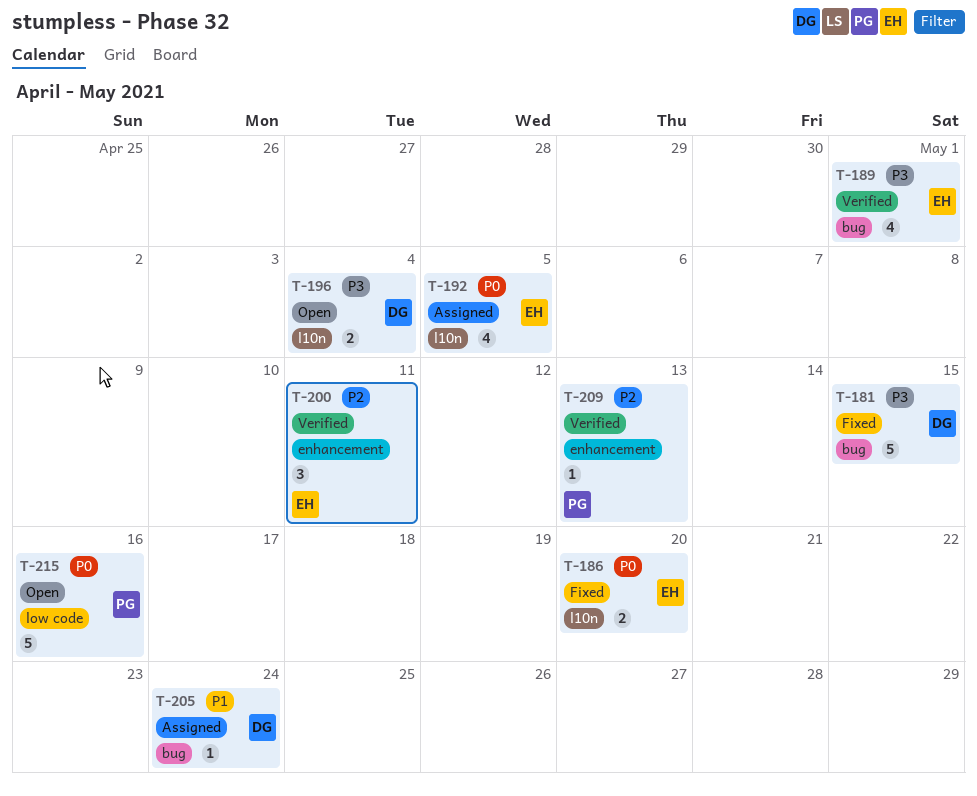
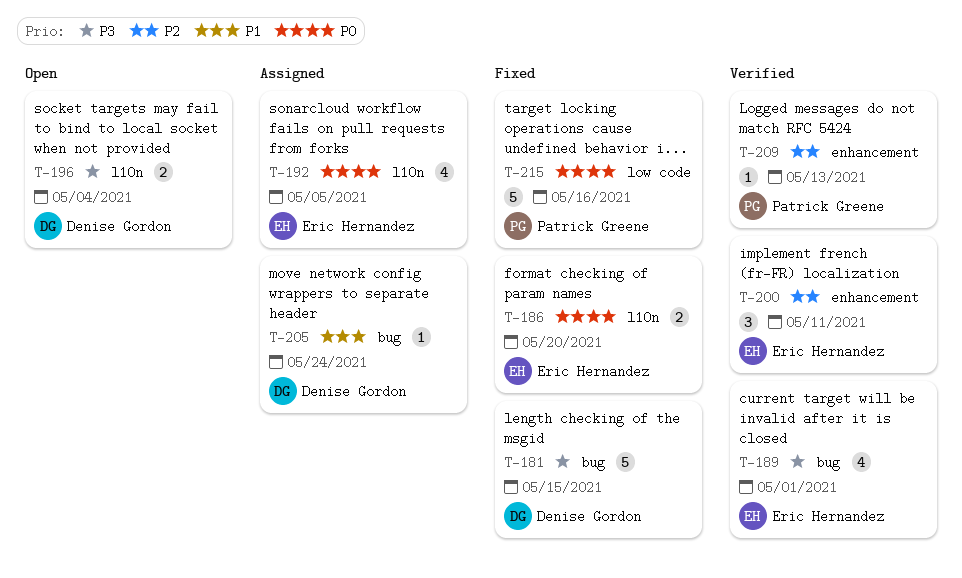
T-215, status: Open -> Fixed

